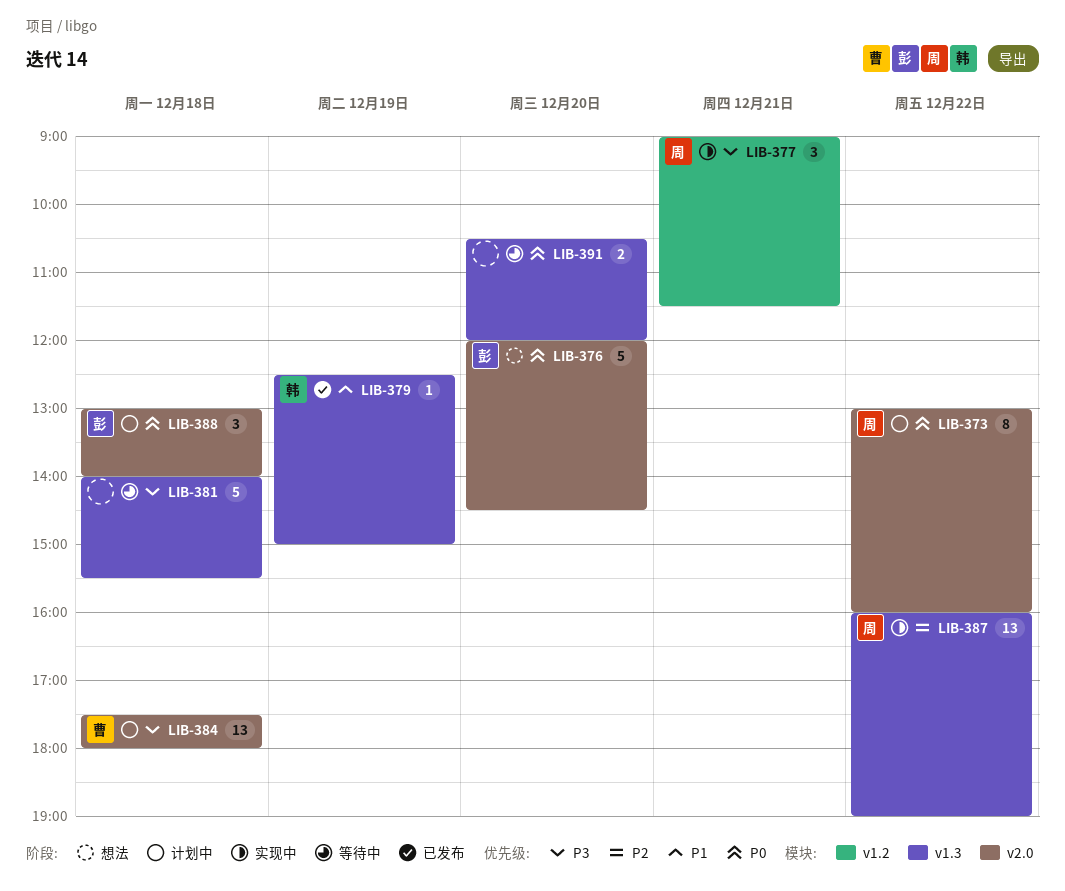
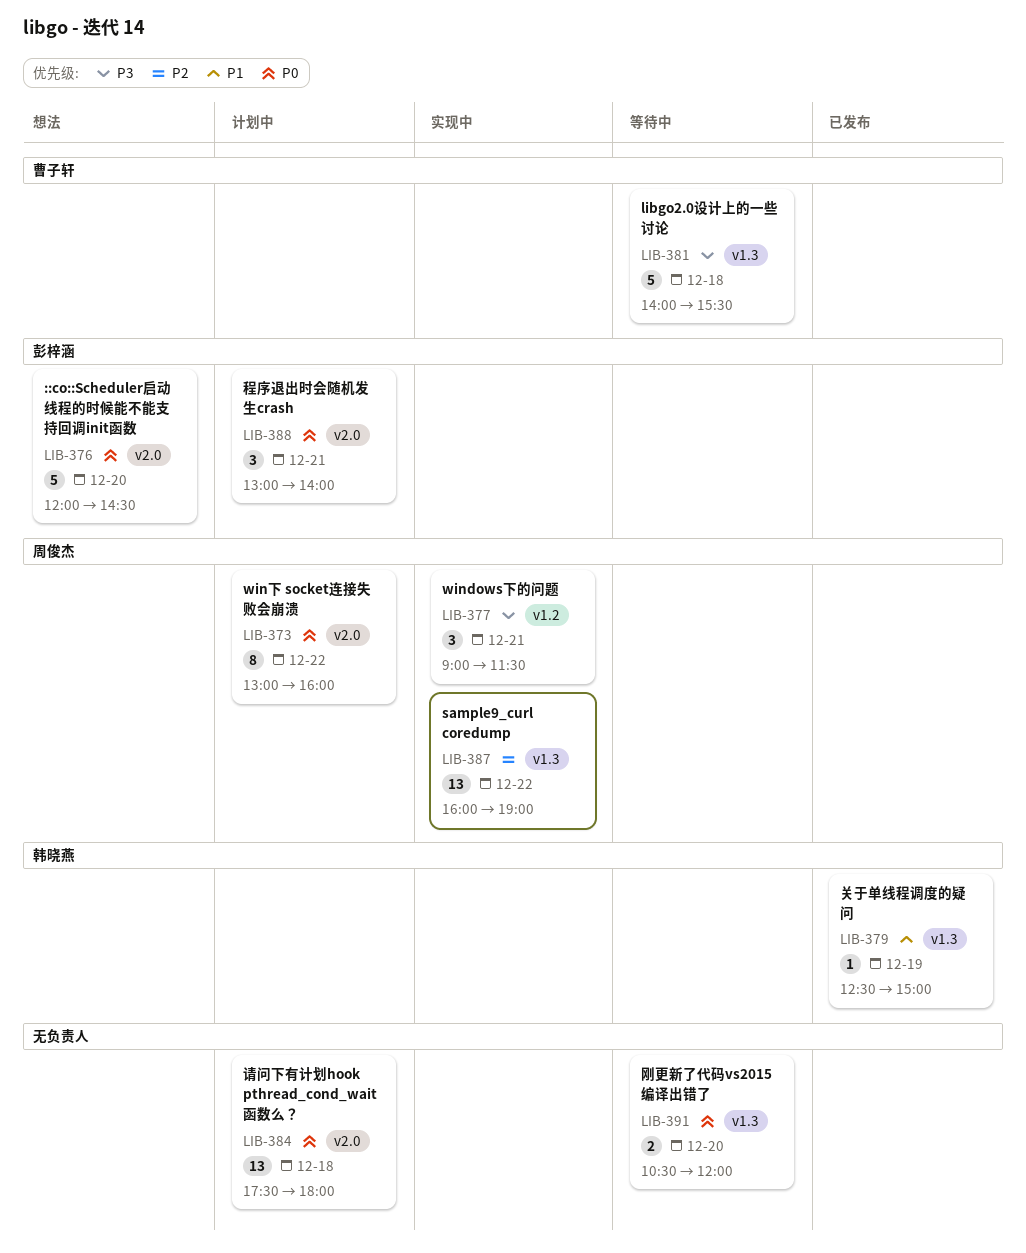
LIB-381, owner: none -> 曹子轩
LIB-384, owner: 曹子轩 -> none
LIB-384, priority: P3 -> P0
LIB-388, day: Dec 18 -> Dec 21

